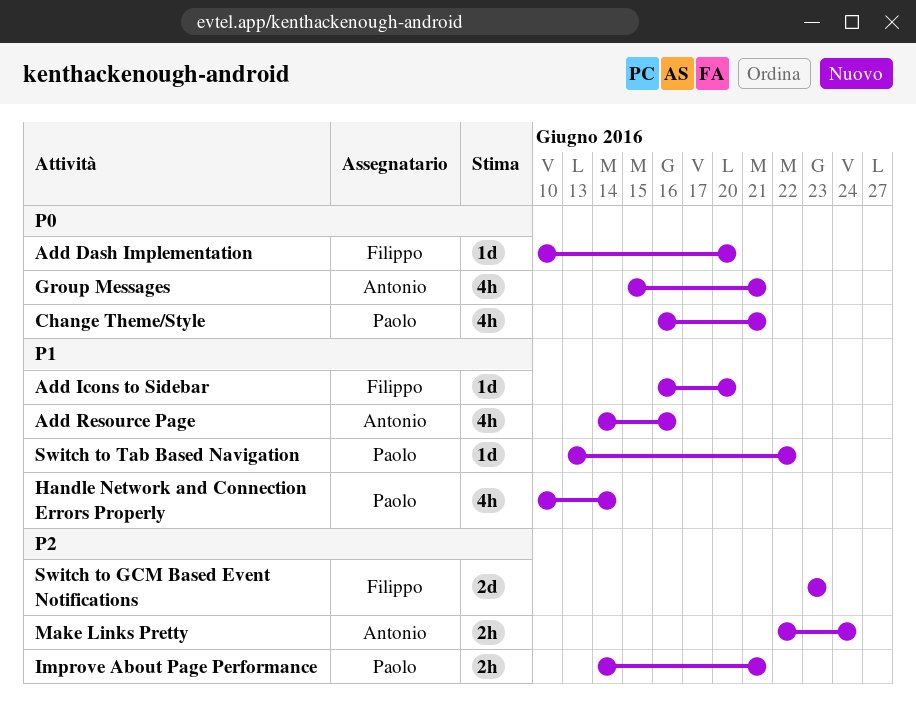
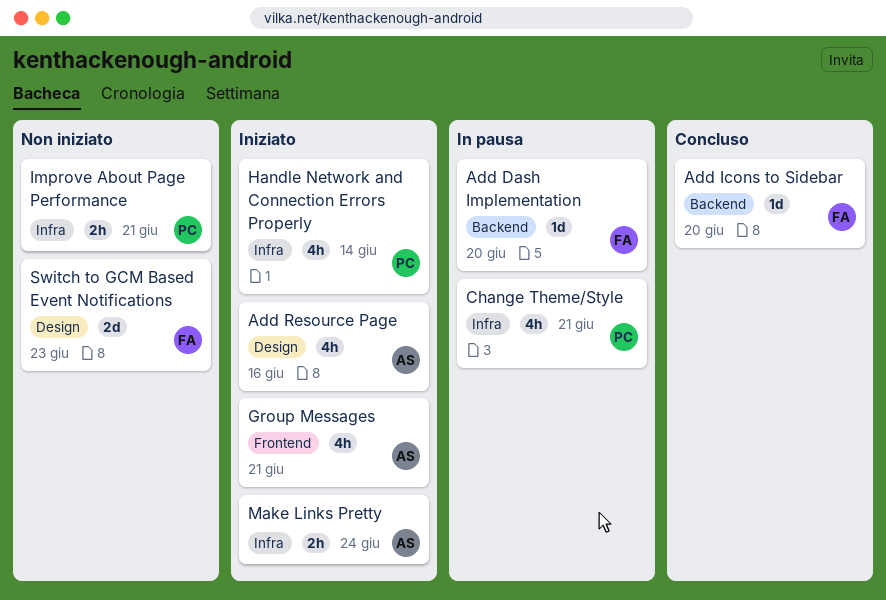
Switch to Tab Based Navigation: present -> none

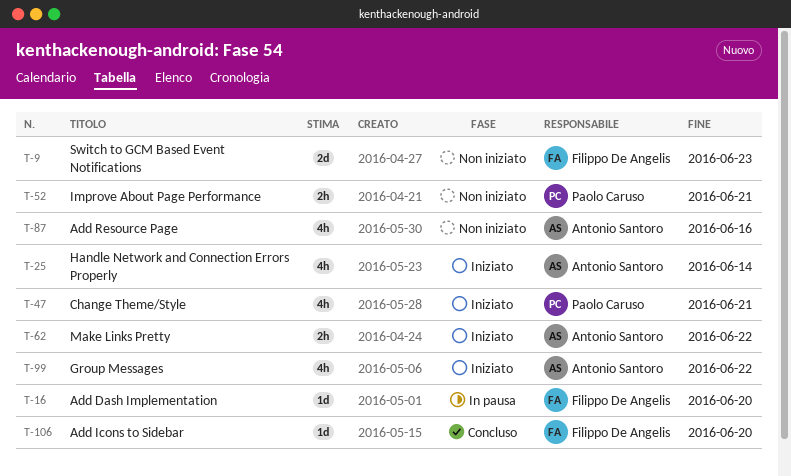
Add Resource Page, status: Iniziato -> Non iniziato
Change Theme/Style, status: In pausa -> Iniziato
Group Messages, due: Jun 21 -> Jun 22
Handle Network and Connection Errors Properly, owner: Paolo Caruso -> Antonio Santoro
Make Links Pretty, due: Jun 24 -> Jun 22

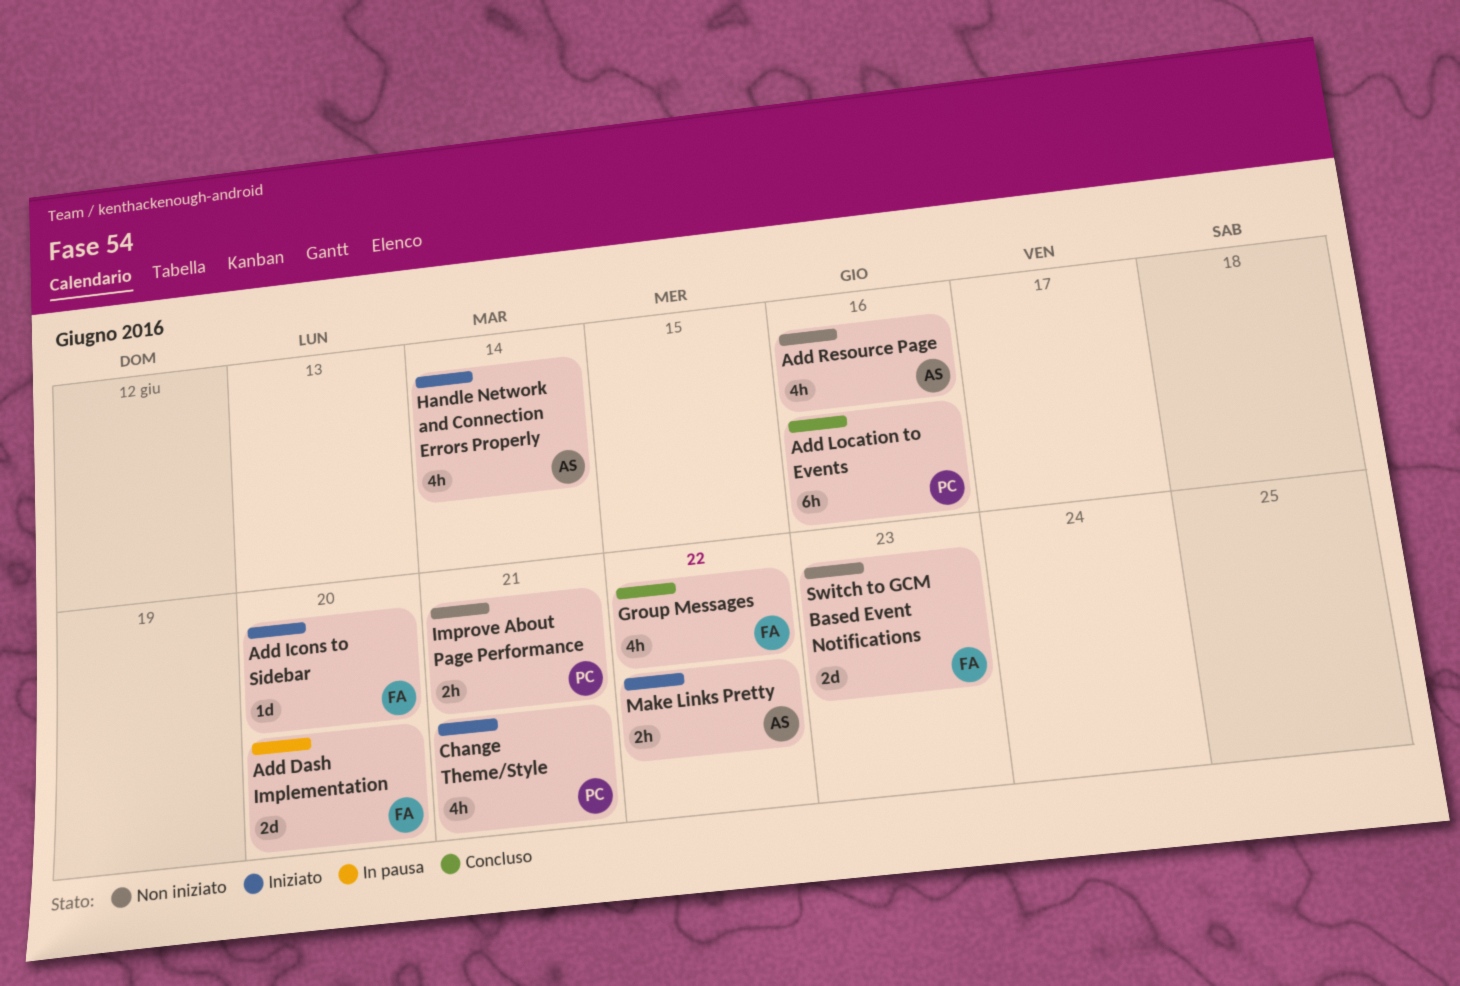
Add Dash Implementation, estimate: 1d -> 2d
Add Icons to Sidebar, status: Concluso -> Iniziato
Add Location to Events: none -> present
Group Messages, status: Iniziato -> Concluso
Group Messages, owner: Antonio Santoro -> Filippo De Angelis

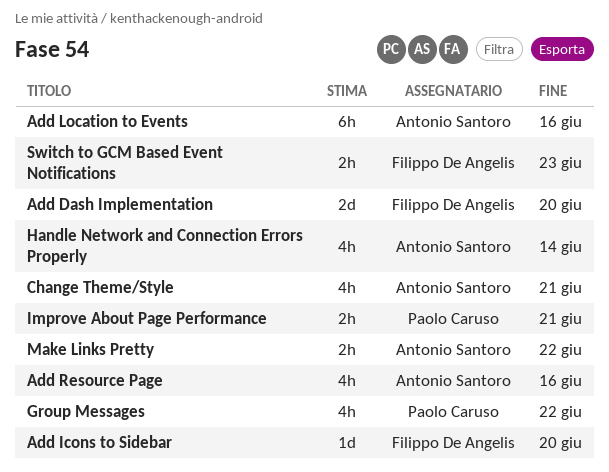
Add Location to Events, owner: Paolo Caruso -> Antonio Santoro
Change Theme/Style, owner: Paolo Caruso -> Antonio Santoro
Group Messages, owner: Filippo De Angelis -> Paolo Caruso
Switch to GCM Based Event Notifications, estimate: 2d -> 2h

